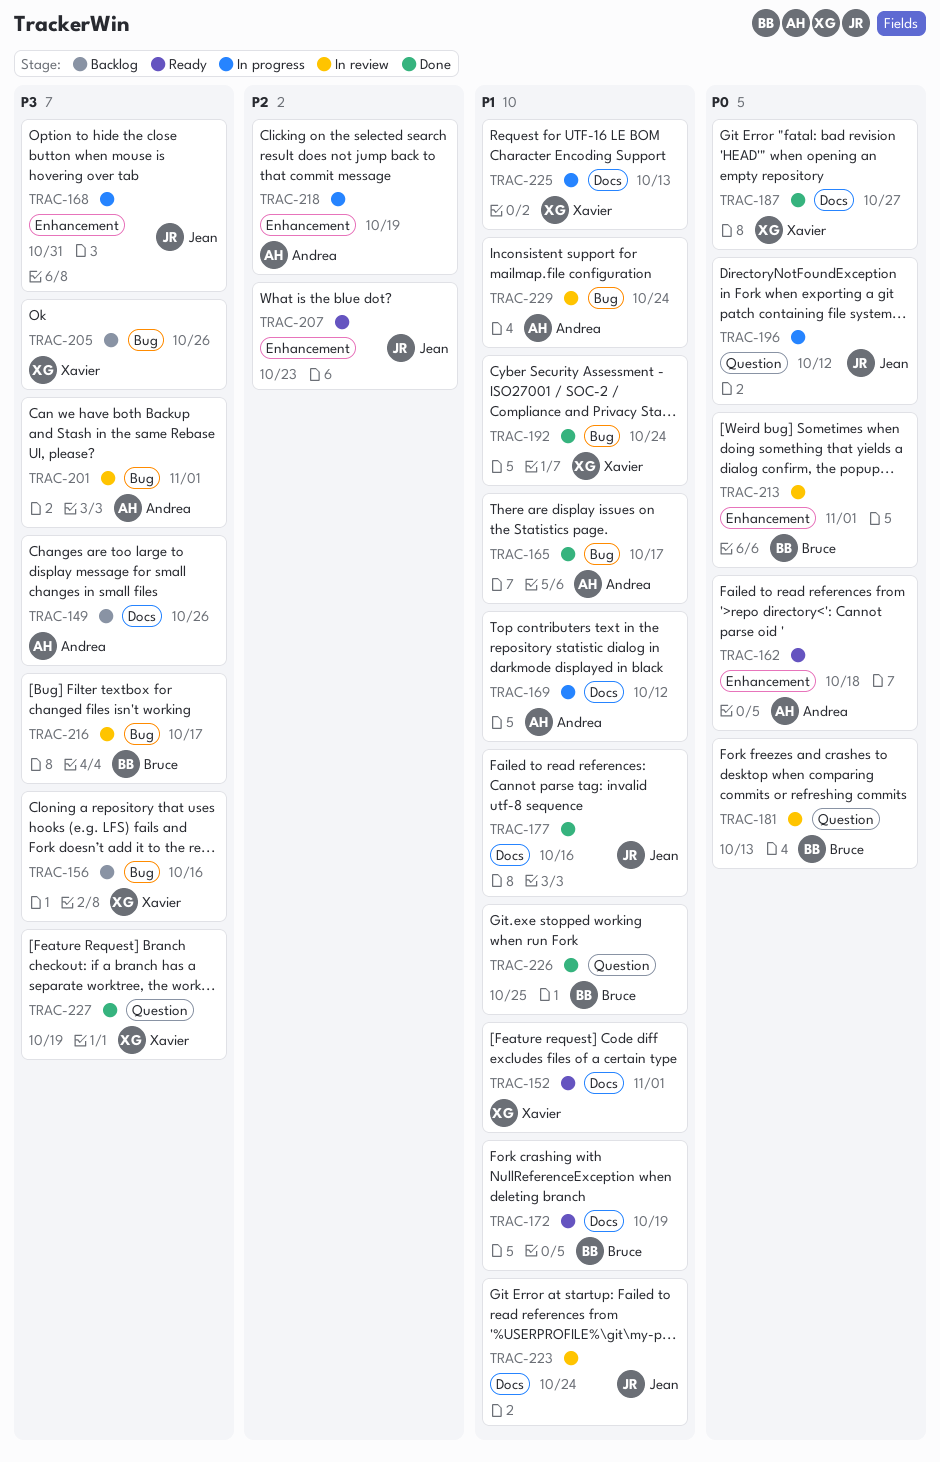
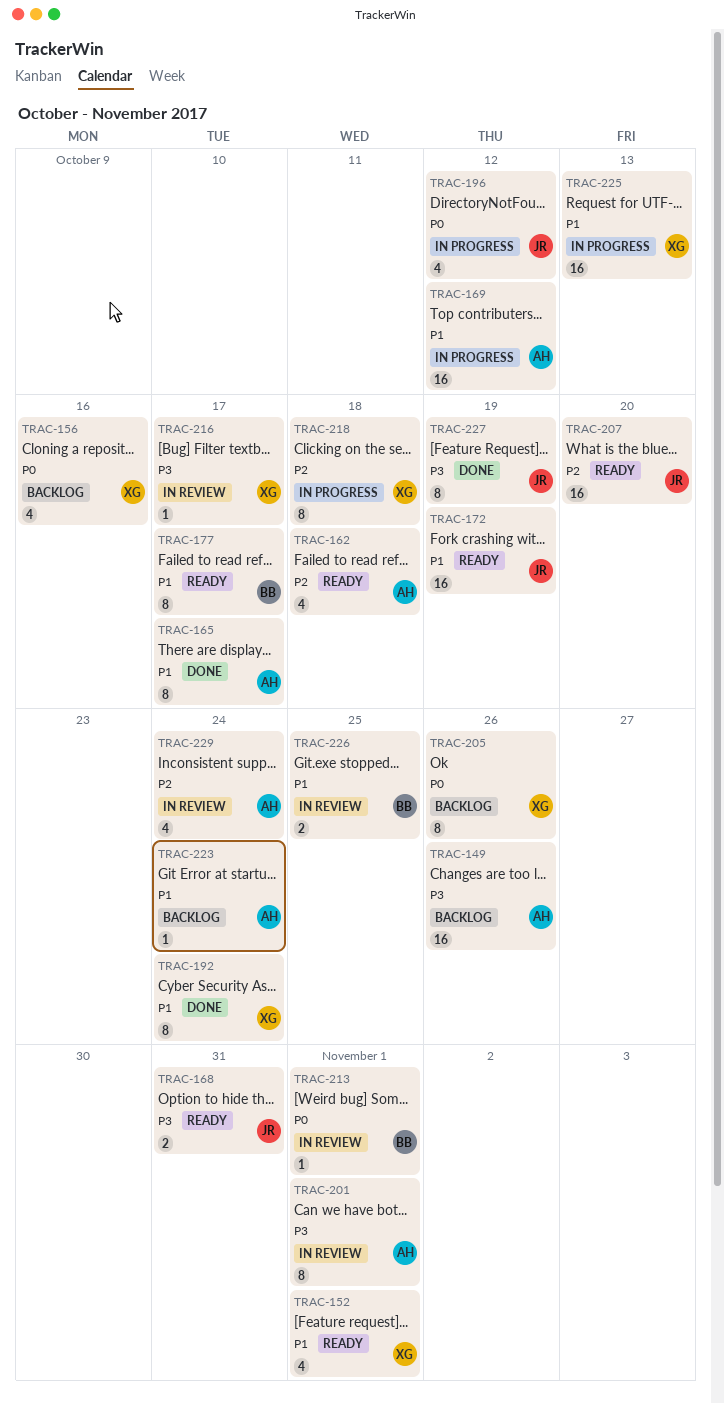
TRAC-156, priority: P3 -> P0
TRAC-162, priority: P0 -> P2
TRAC-168, status: In progress -> Ready
TRAC-172, owner: Bruce -> Jean
TRAC-177, status: Done -> Ready
TRAC-177, owner: Jean -> Bruce
TRAC-177, due: Oct 16 -> Oct 17
TRAC-181: present -> none
TRAC-187: present -> none
TRAC-205, priority: P3 -> P0
TRAC-207, due: Oct 23 -> Oct 20
TRAC-216, owner: Bruce -> Xavier
TRAC-218, owner: Andrea -> Xavier
TRAC-218, due: Oct 19 -> Oct 18
TRAC-223, status: In review -> Backlog
TRAC-223, owner: Jean -> Andrea
TRAC-226, status: Done -> In review
TRAC-227, owner: Xavier -> Jean
TRAC-229, priority: P1 -> P2

